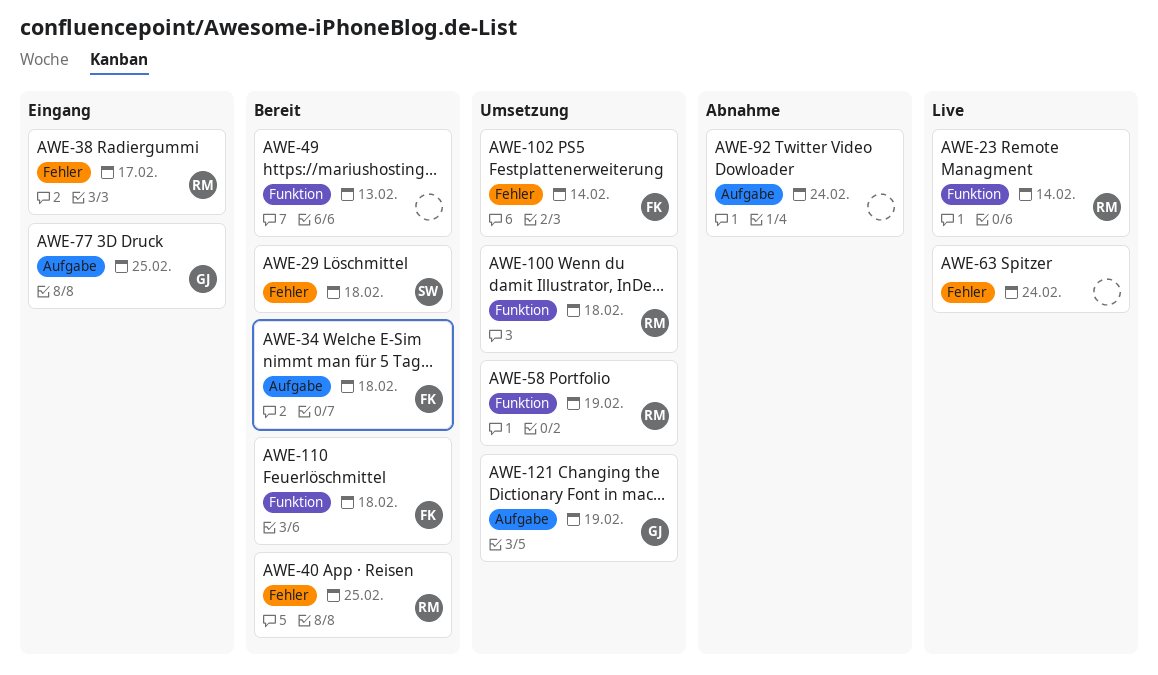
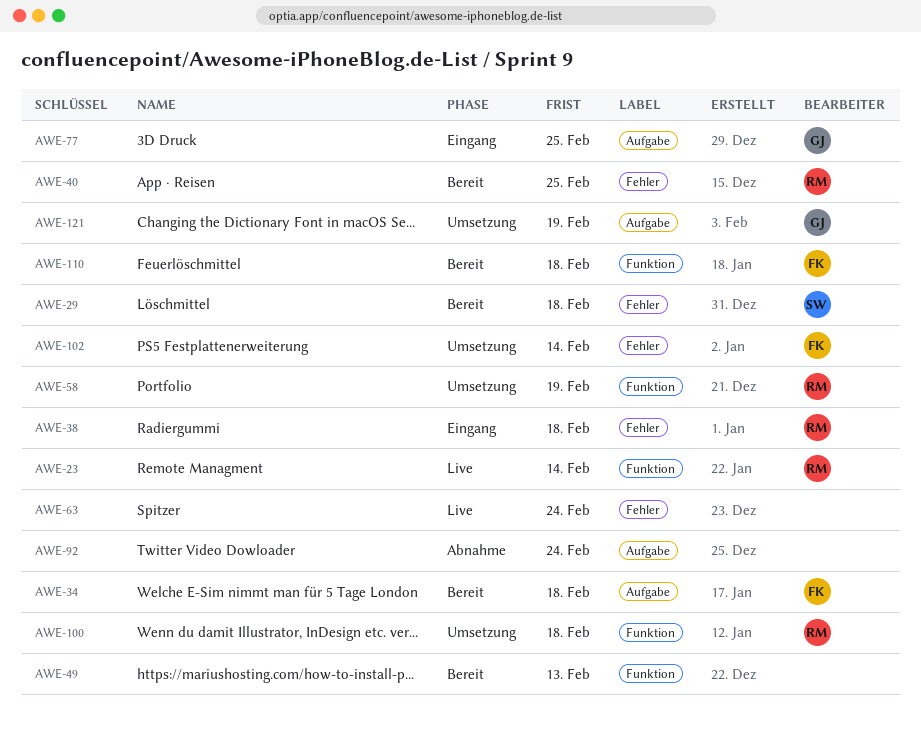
AWE-38, due: Feb 17 -> Feb 18

